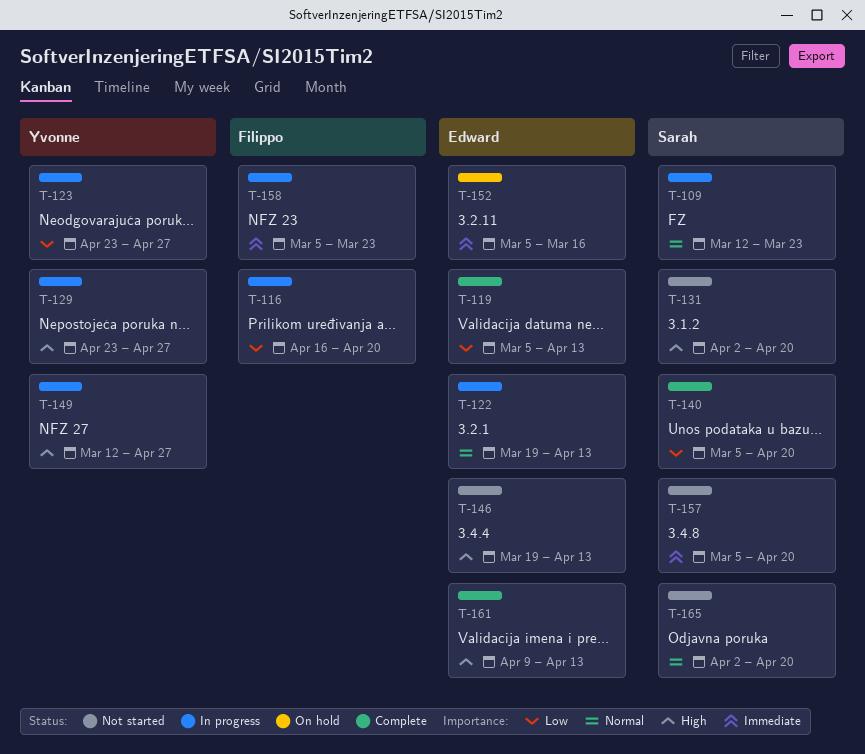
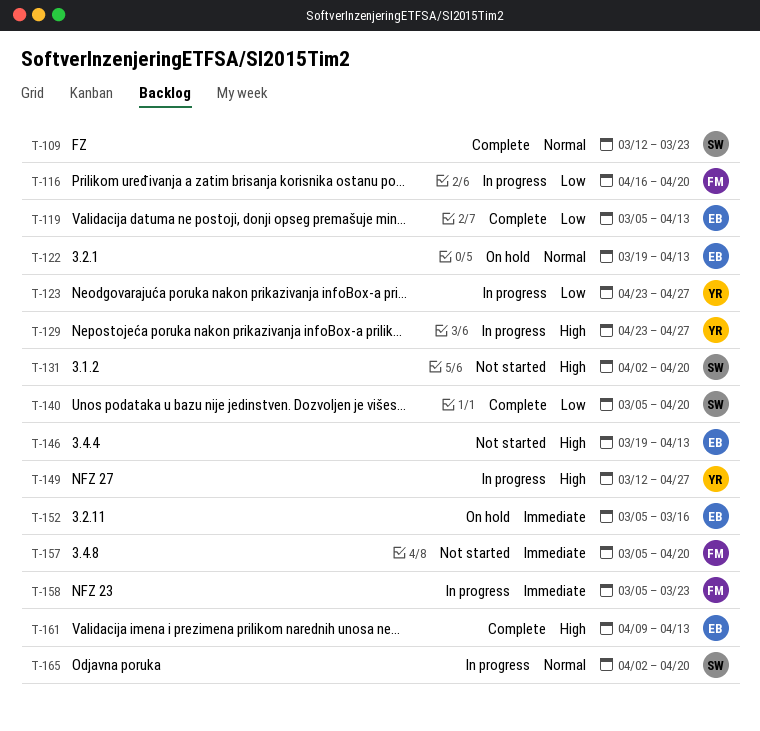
T-109, status: In progress -> Complete
T-122, status: In progress -> On hold
T-157, owner: Sarah -> Filippo
T-165, status: Not started -> In progress

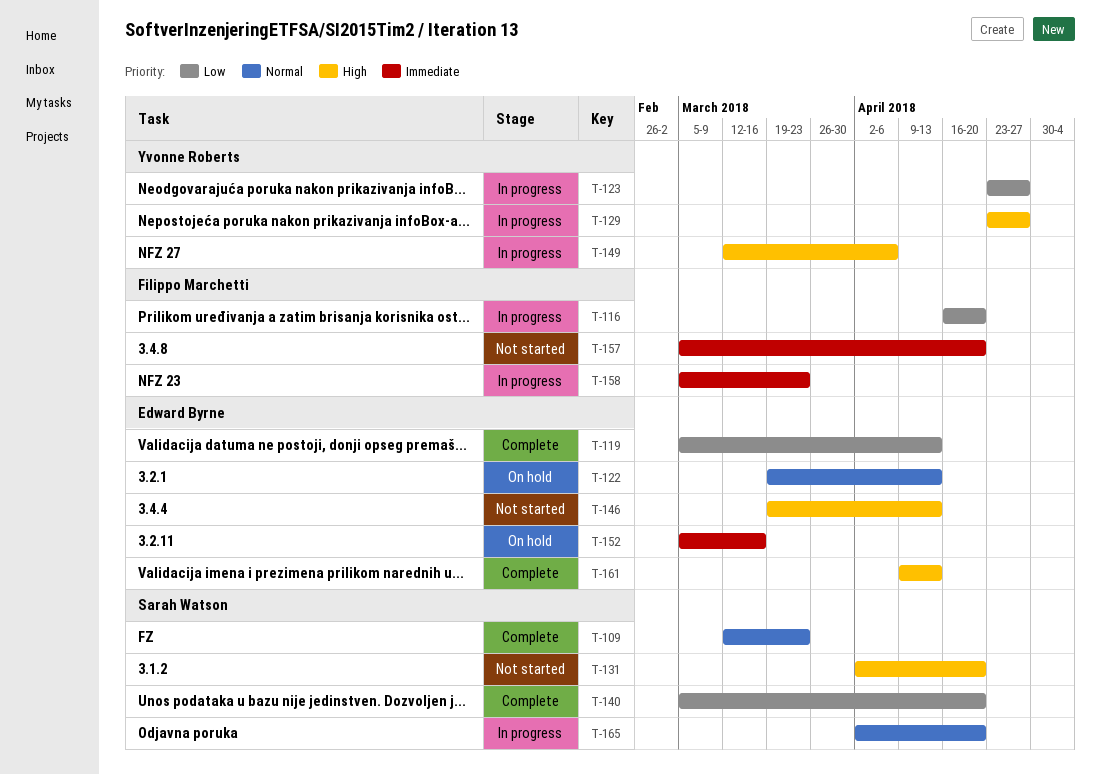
T-149, due: Apr 27 -> Apr 6

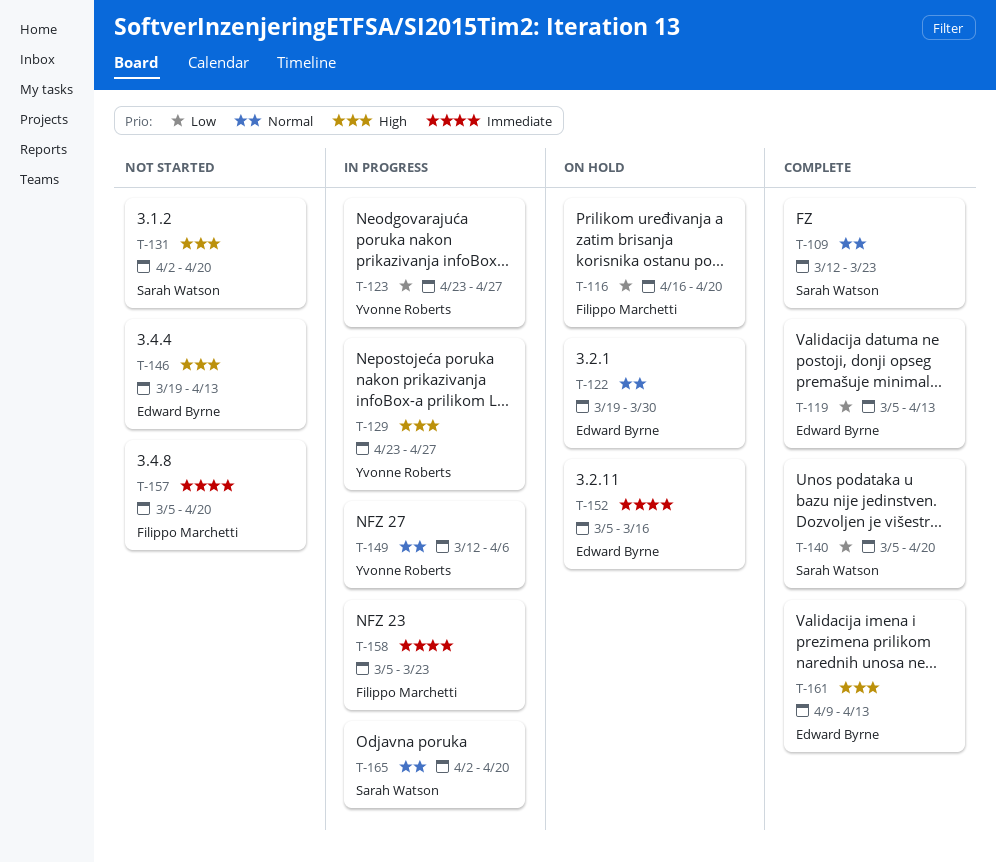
T-116, status: In progress -> On hold
T-122, due: Apr 13 -> Mar 30
T-149, priority: High -> Normal

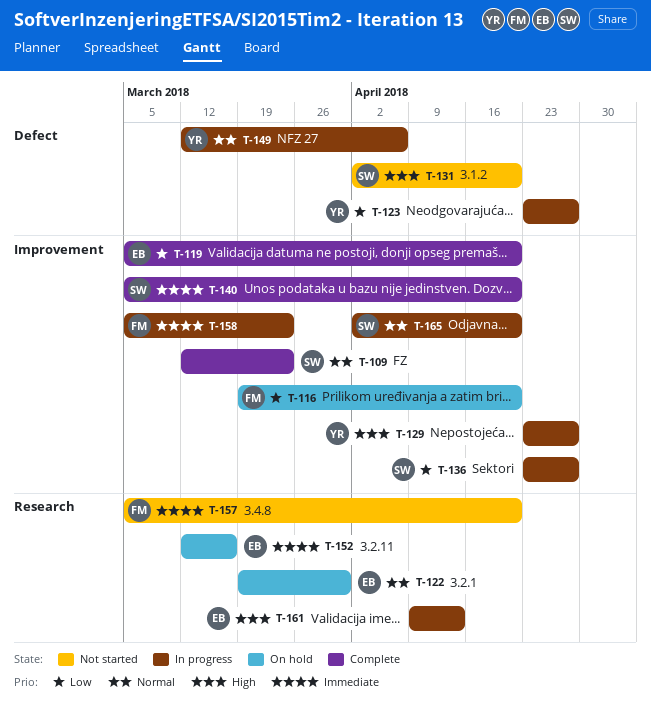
T-116, start: Apr 16 -> Mar 19
T-119, due: Apr 13 -> Apr 20
T-136: none -> present
T-140, priority: Low -> Immediate
T-146: present -> none
T-152, start: Mar 5 -> Mar 12
T-161, status: Complete -> In progress

